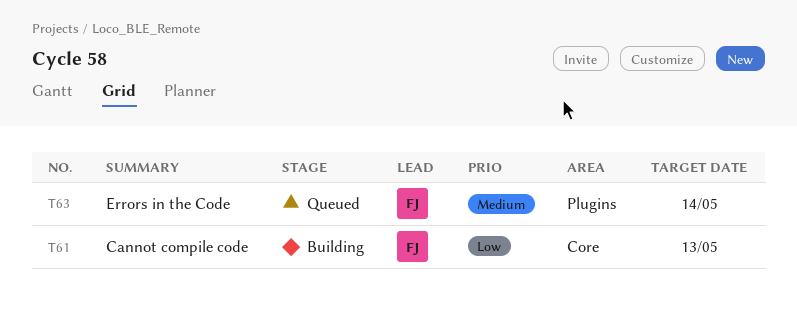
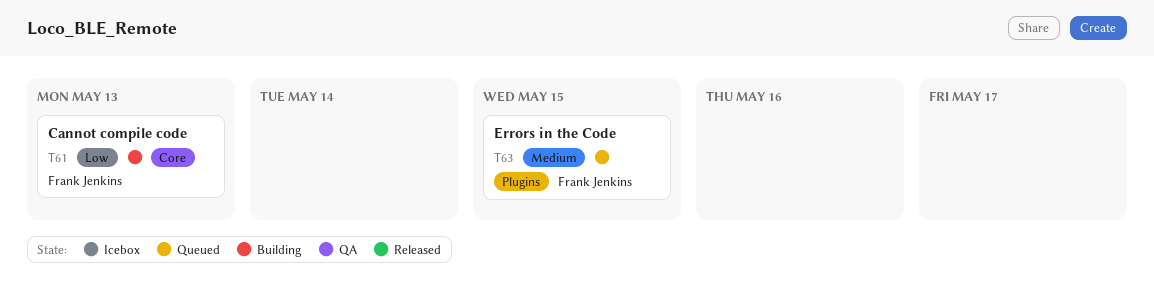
T63, due: May 14 -> May 15

